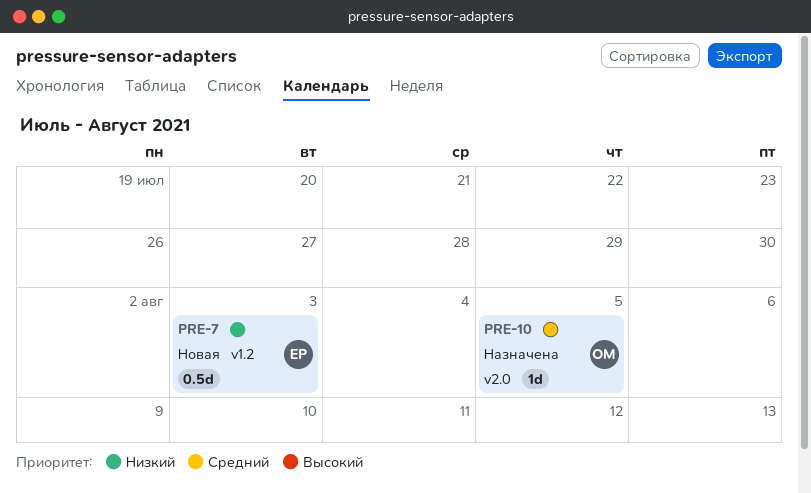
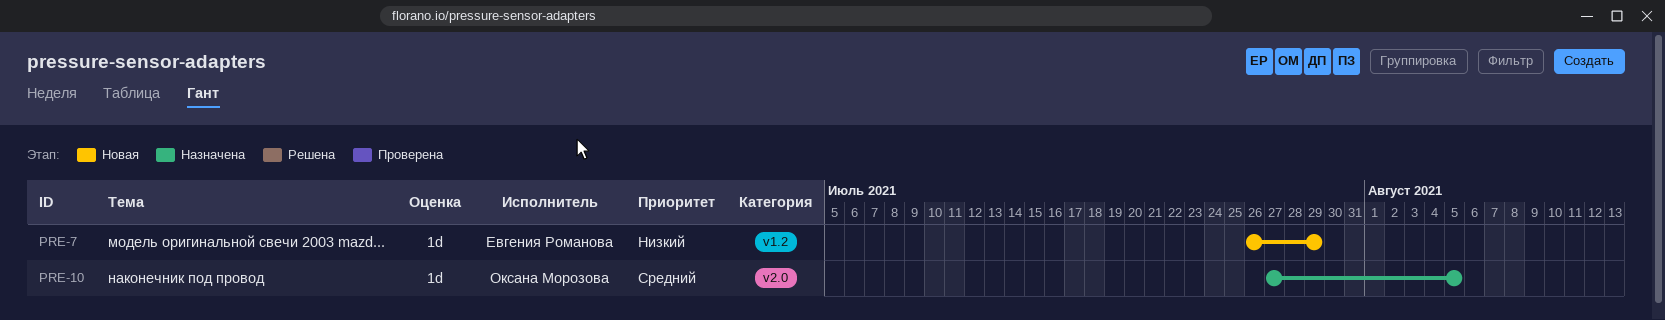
PRE-7, estimate: 0.5d -> 1d
PRE-7, due: Aug 3 -> Jul 29

